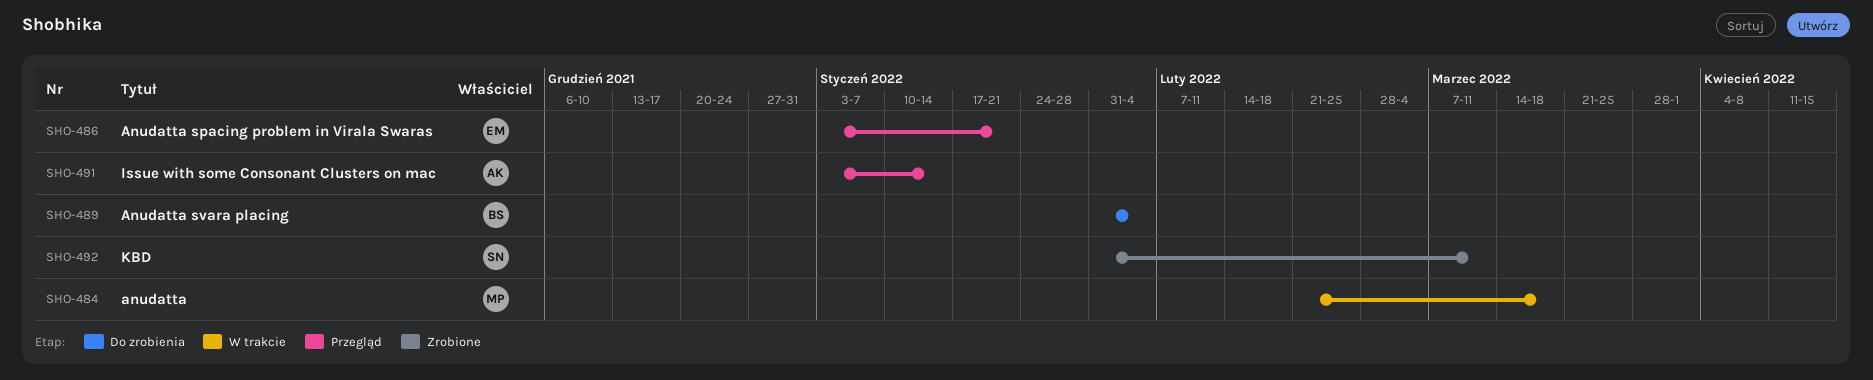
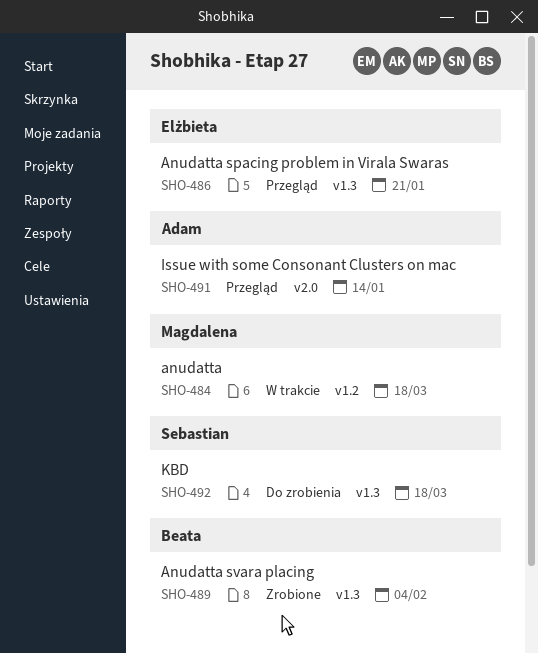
SHO-489, status: Do zrobienia -> Zrobione
SHO-492, status: Zrobione -> Do zrobienia
SHO-492, due: Mar 11 -> Mar 18

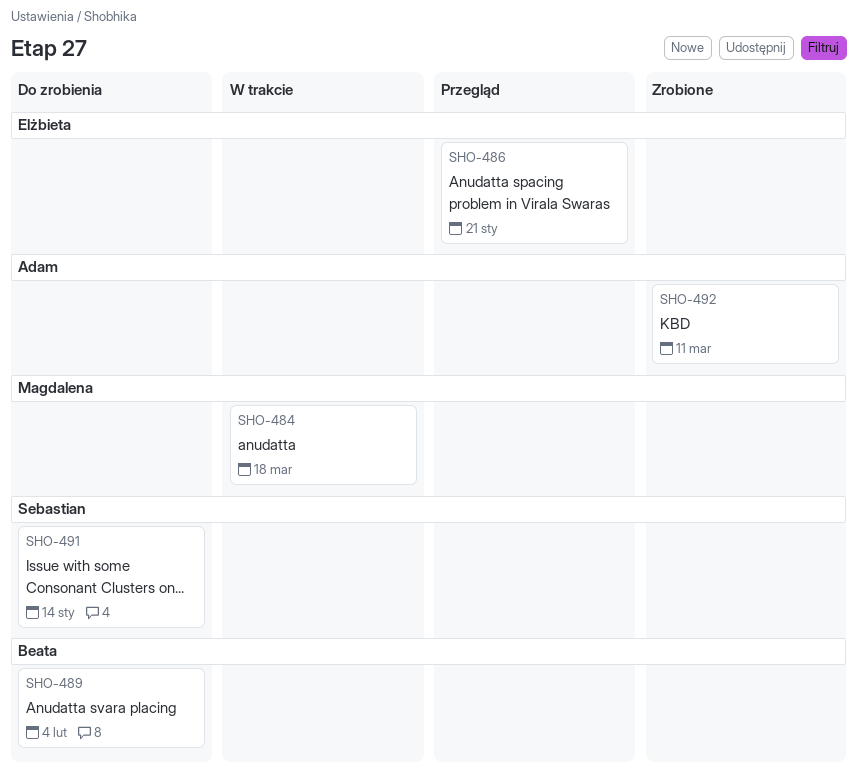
SHO-489, status: Zrobione -> Do zrobienia
SHO-491, status: Przegląd -> Do zrobienia
SHO-491, owner: Adam -> Sebastian
SHO-492, status: Do zrobienia -> Zrobione
SHO-492, owner: Sebastian -> Adam
SHO-492, due: Mar 18 -> Mar 11

